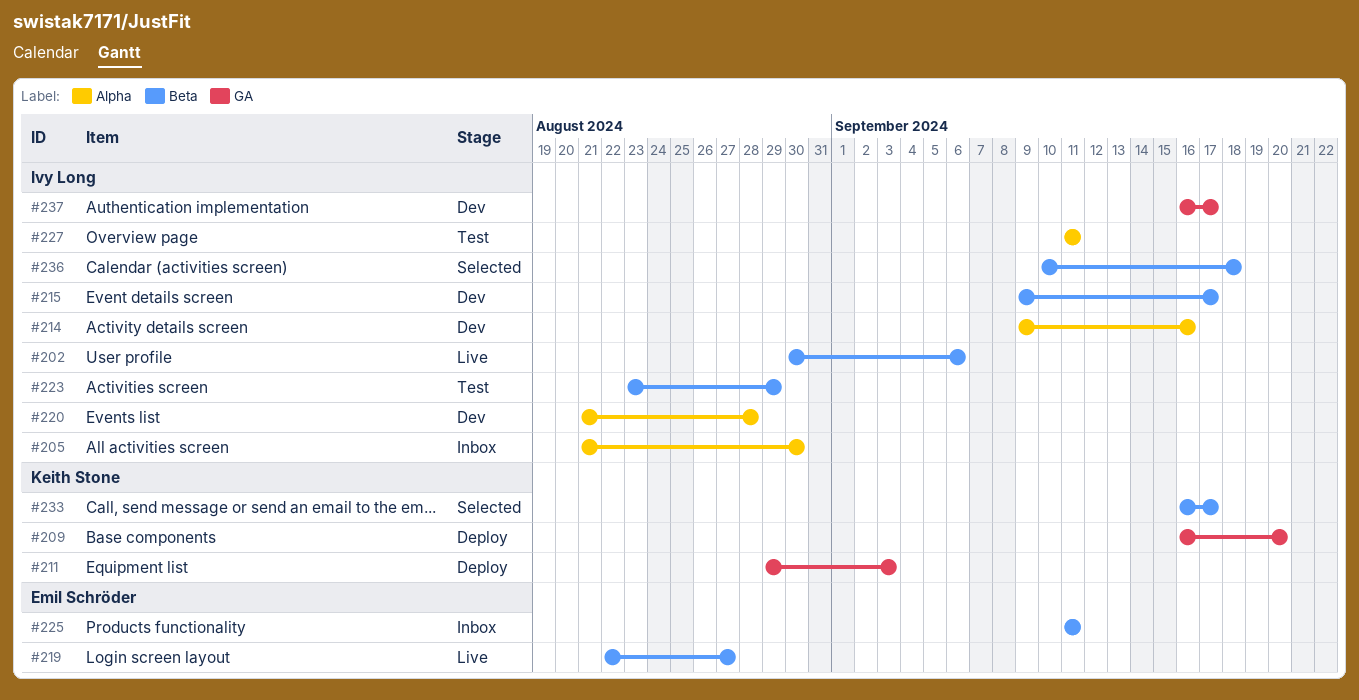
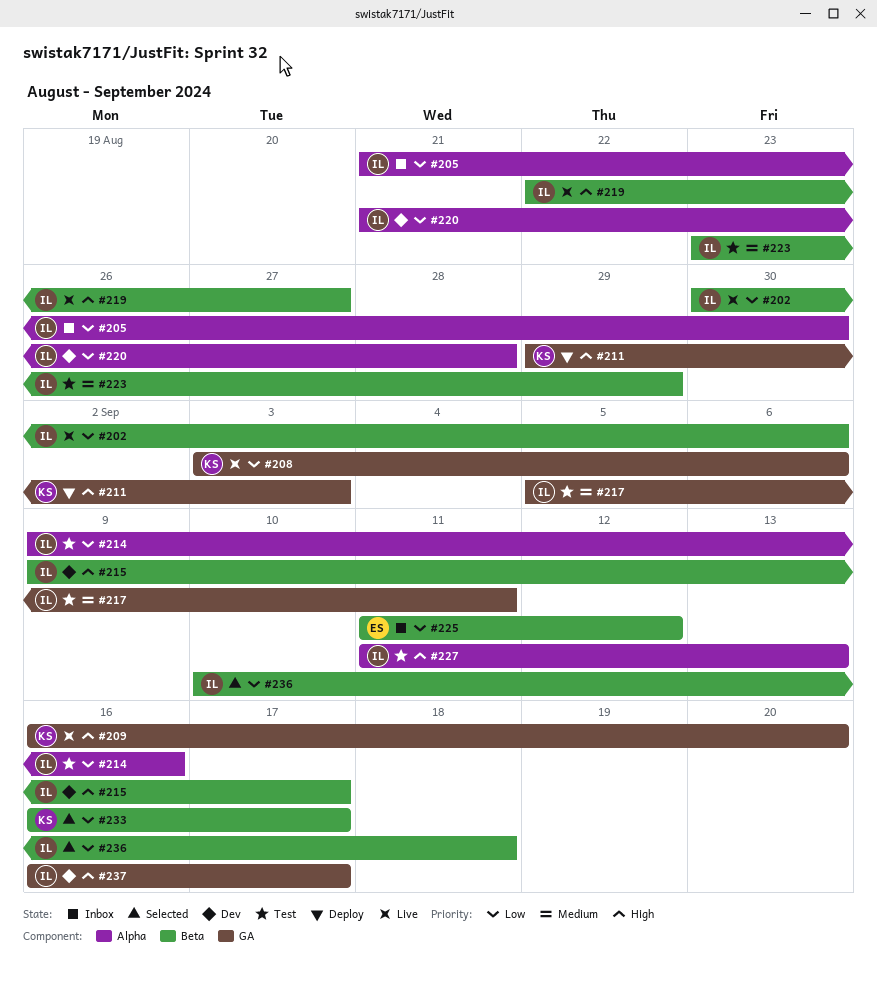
#208: none -> present
#209, status: Deploy -> Live
#214, status: Dev -> Test
#217: none -> present
#219, owner: Emil Schröder -> Ivy Long
#225, due: Sep 11 -> Sep 12
#227, due: Sep 11 -> Sep 13

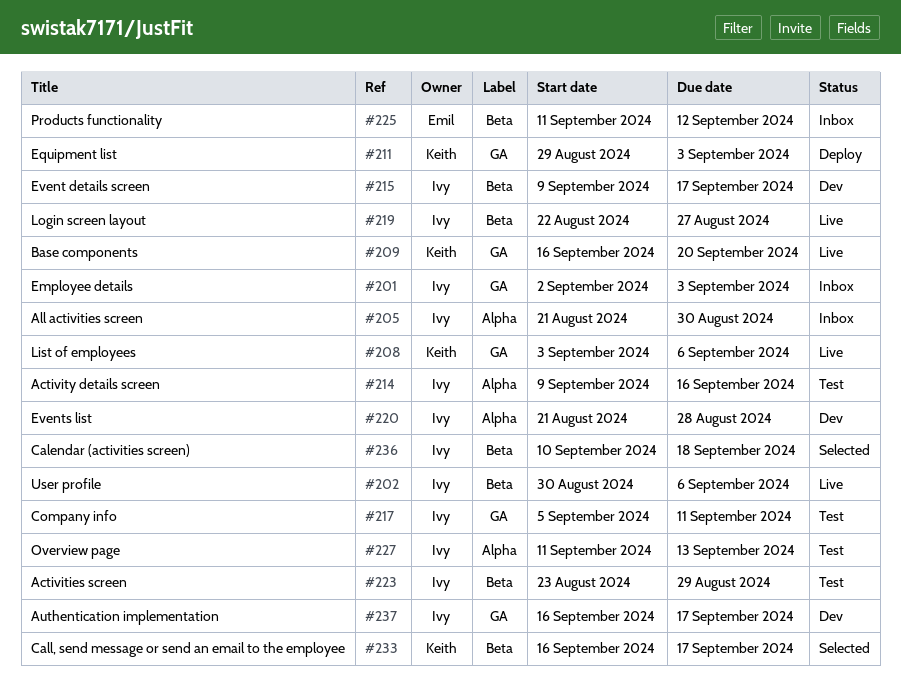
#201: none -> present

